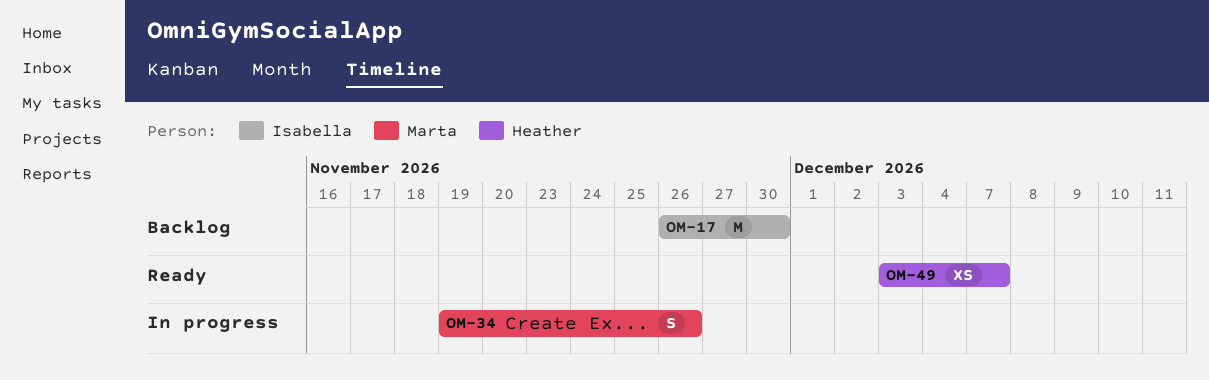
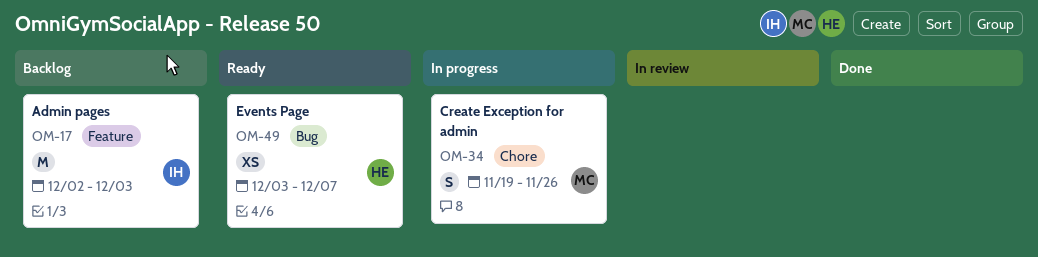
OM-17, start: Nov 26 -> Dec 2
OM-17, due: Nov 30 -> Dec 3

